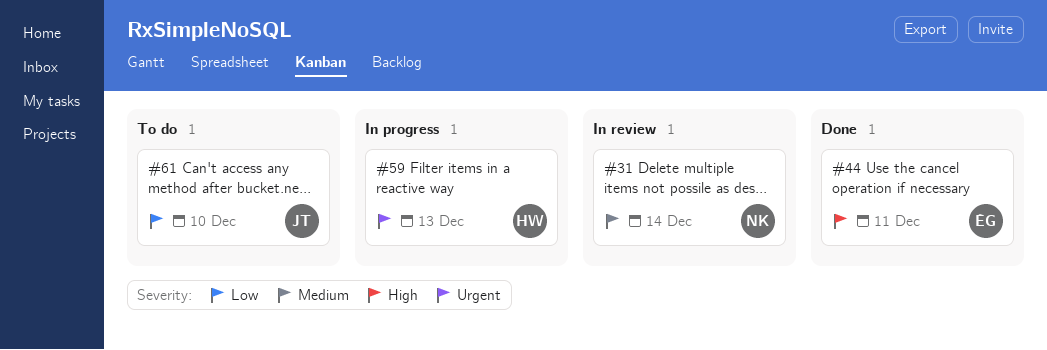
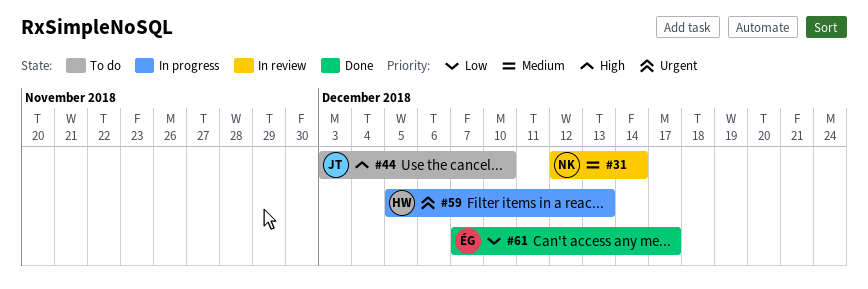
#44, status: Done -> To do
#44, owner: ÉG -> JT
#44, due: Dec 11 -> Dec 10
#61, status: To do -> Done
#61, owner: JT -> ÉG
#61, due: Dec 10 -> Dec 17

